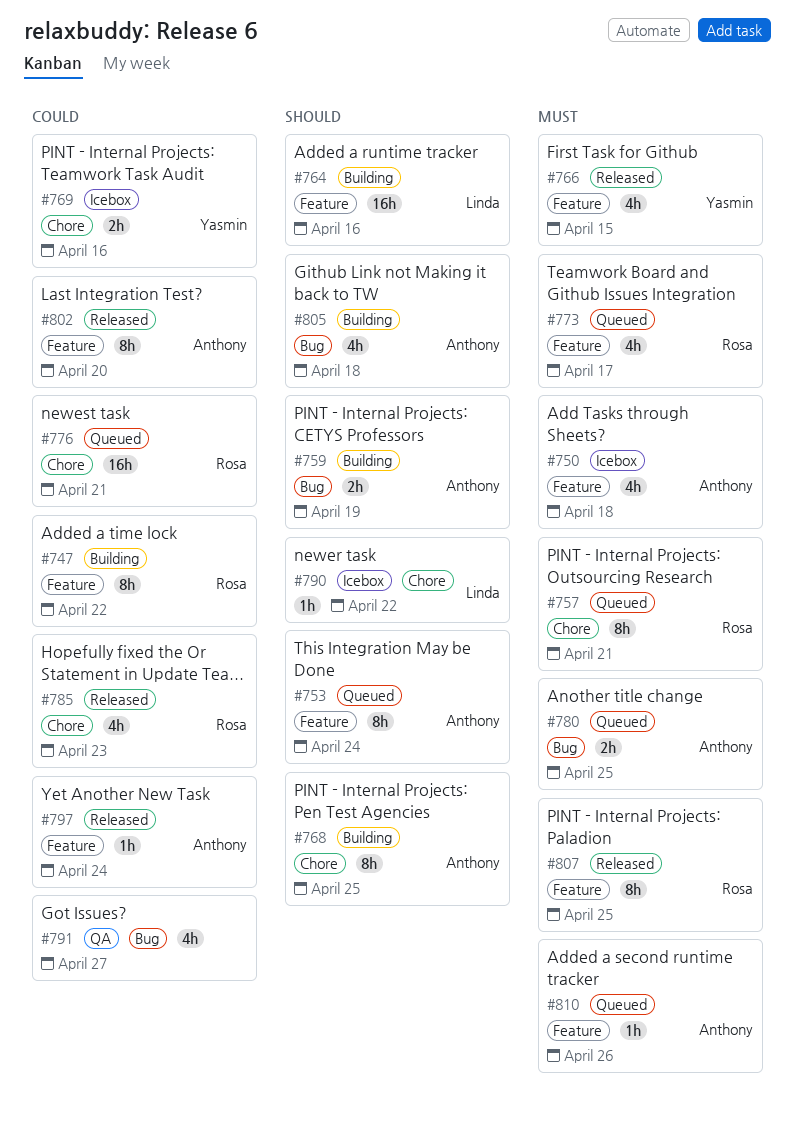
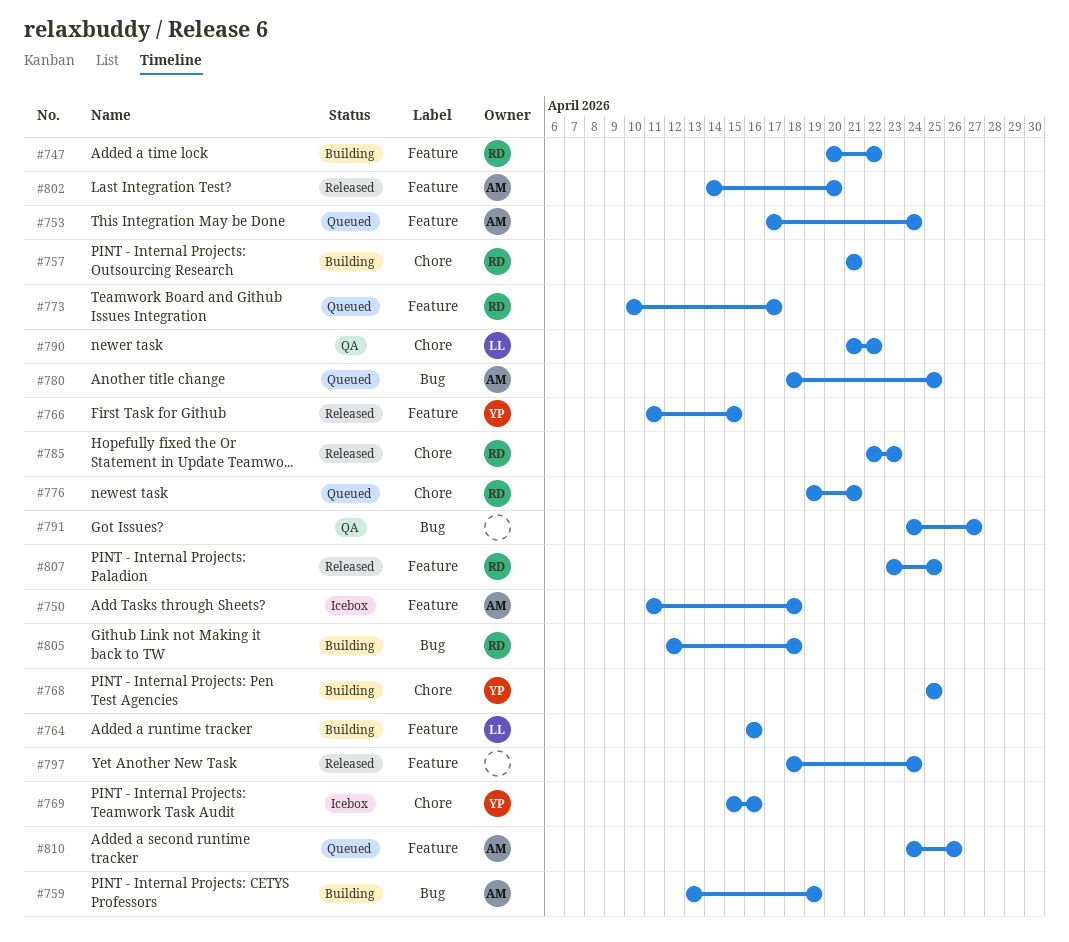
#757, status: Queued -> Building
#768, owner: Anthony -> Yasmin
#790, status: Icebox -> QA
#797, owner: Anthony -> none
#805, owner: Anthony -> Rosa

